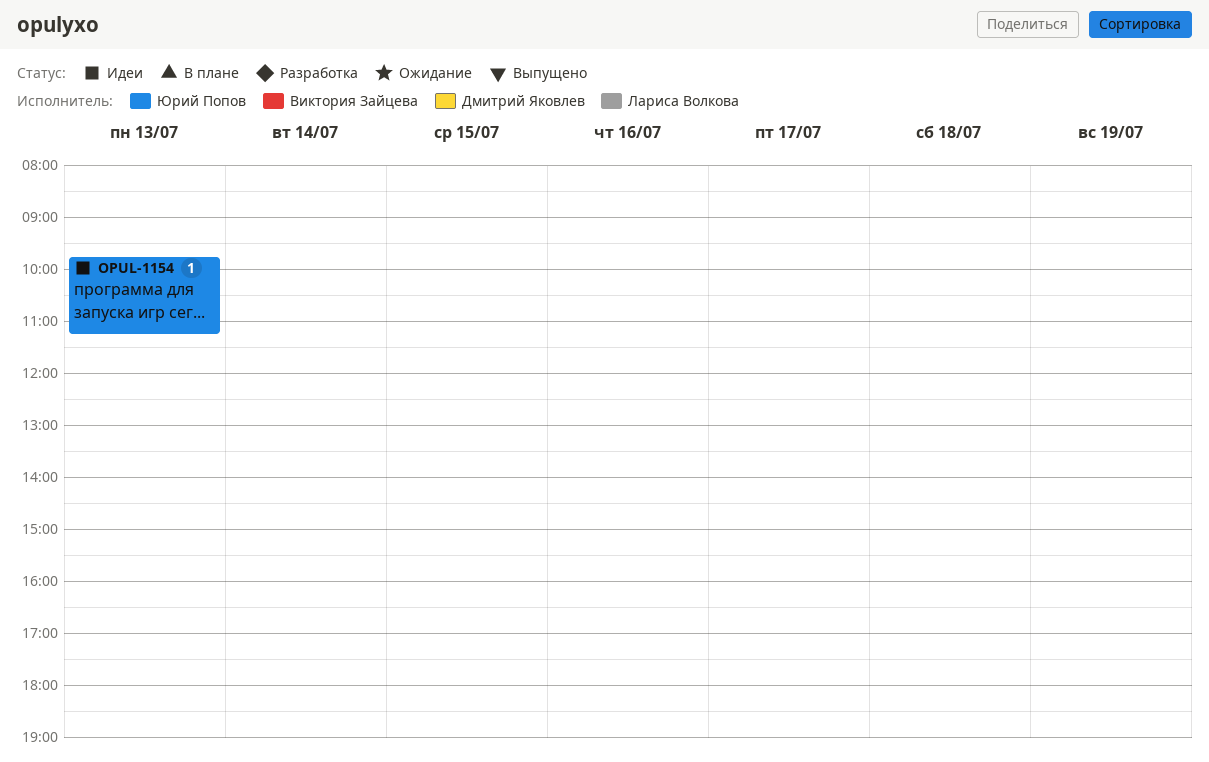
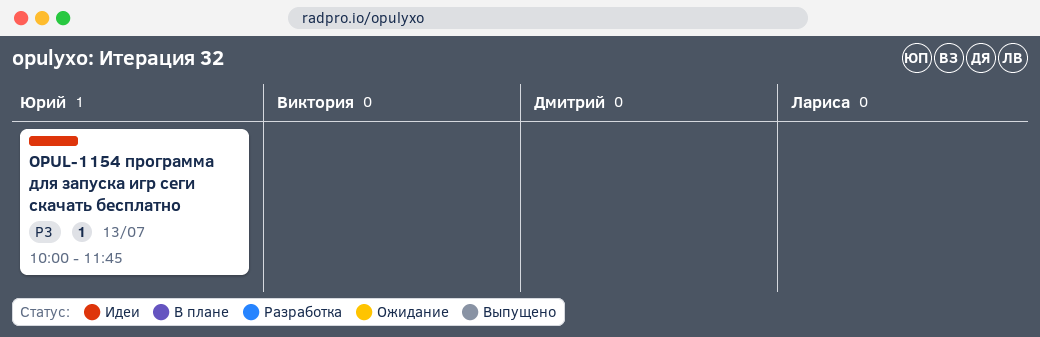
OPUL-1154, begins: 09:45 -> 10:00
OPUL-1154, ends: 11:15 -> 11:45

